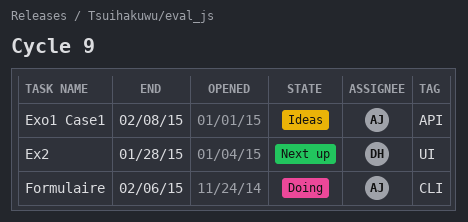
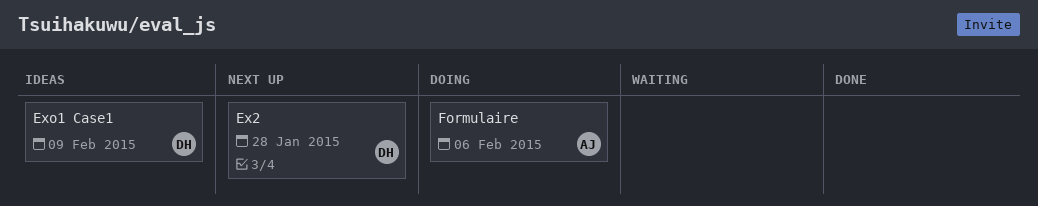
Exo1 Case1, owner: AJ -> DH
Exo1 Case1, due: Feb 8 -> Feb 9

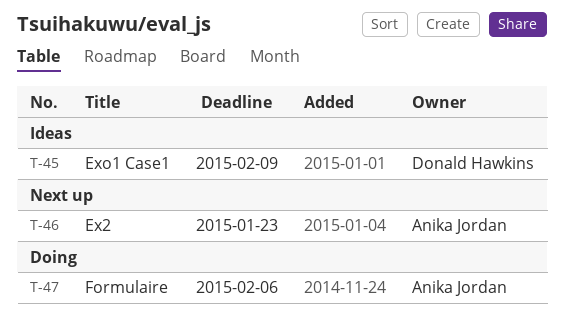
Ex2, owner: Donald Hawkins -> Anika Jordan
Ex2, due: Jan 28 -> Jan 23

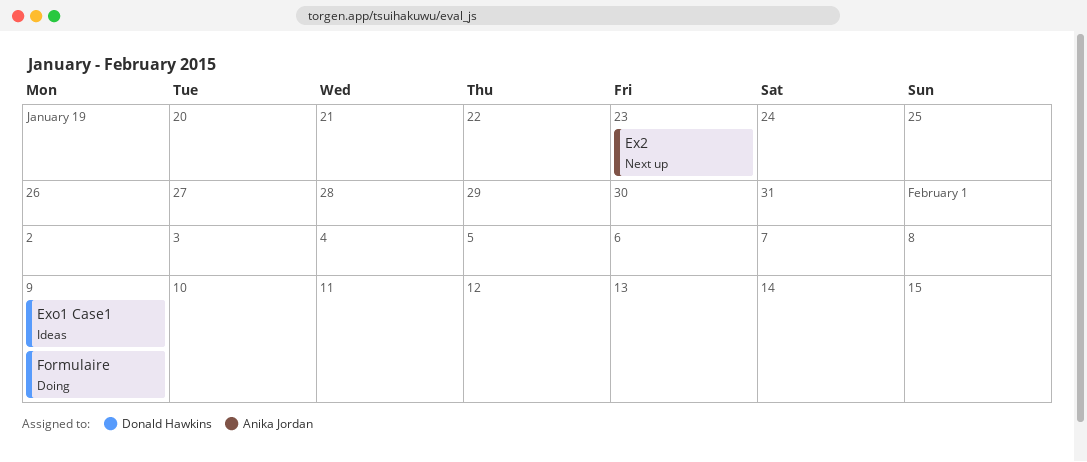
Formulaire, owner: Anika Jordan -> Donald Hawkins
Formulaire, due: Feb 6 -> Feb 9

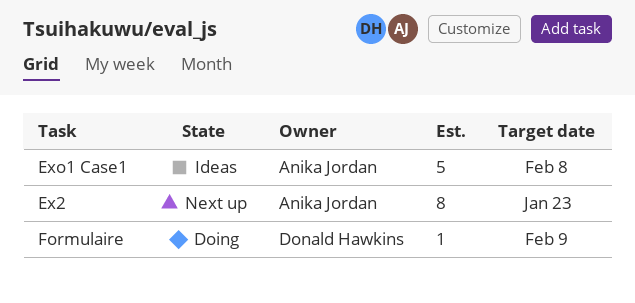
Exo1 Case1, owner: Donald Hawkins -> Anika Jordan
Exo1 Case1, due: Feb 9 -> Feb 8

